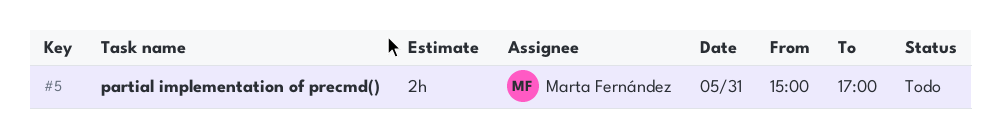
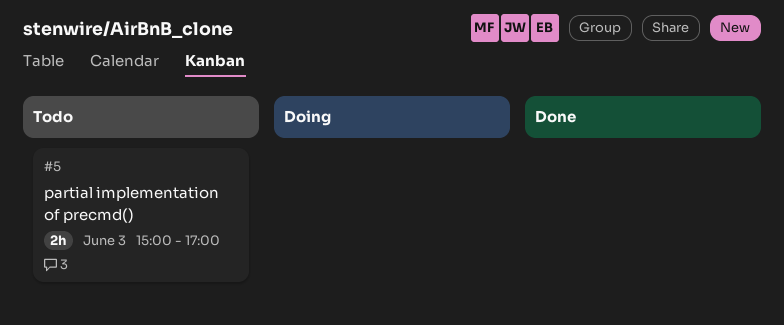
#5, day: May 31 -> Jun 3

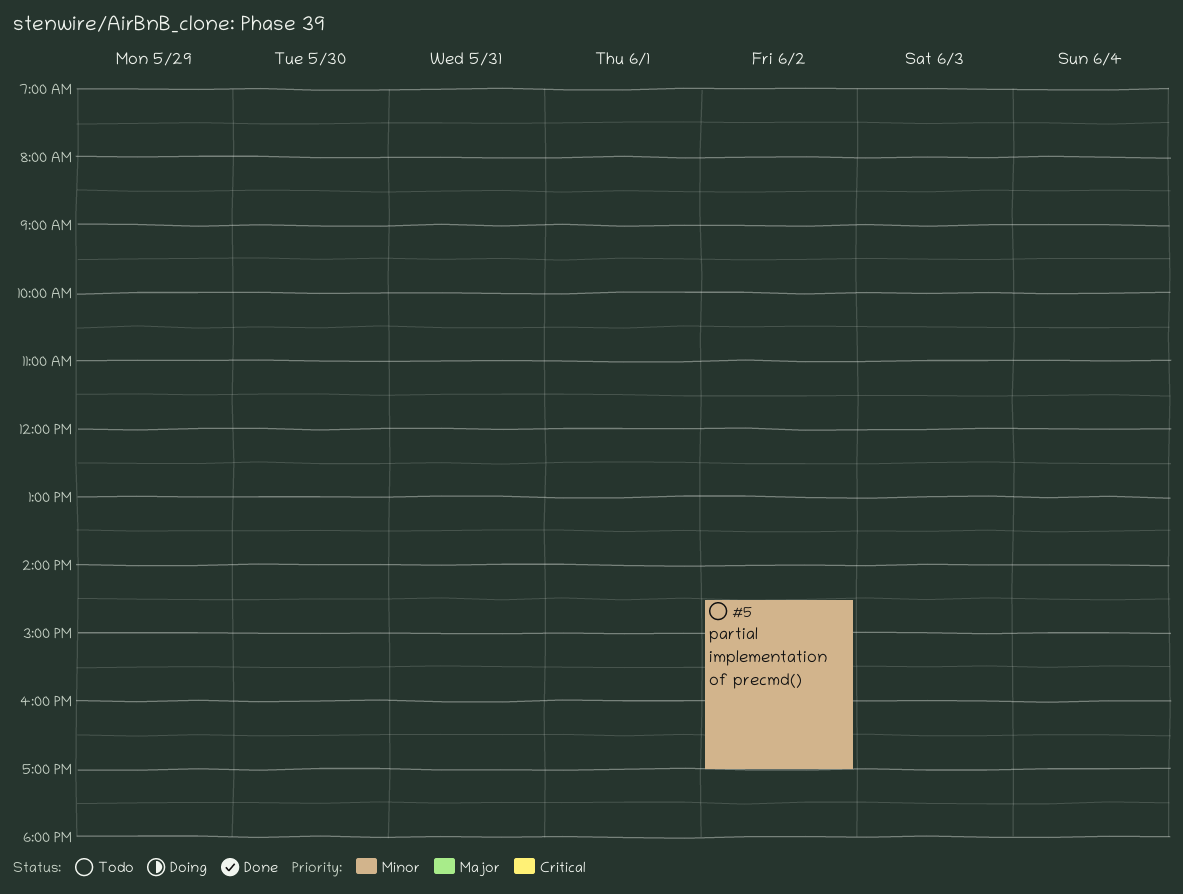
#5, day: Jun 3 -> Jun 2
#5, begins: 15:00 -> 14:30

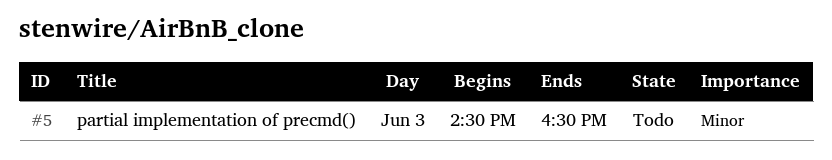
#5, day: Jun 2 -> Jun 3
#5, ends: 17:00 -> 16:30

